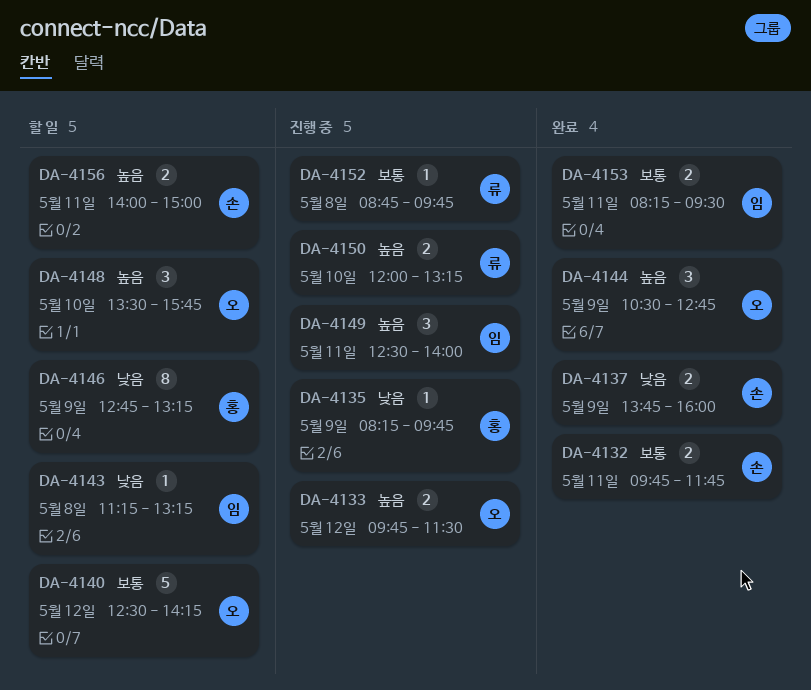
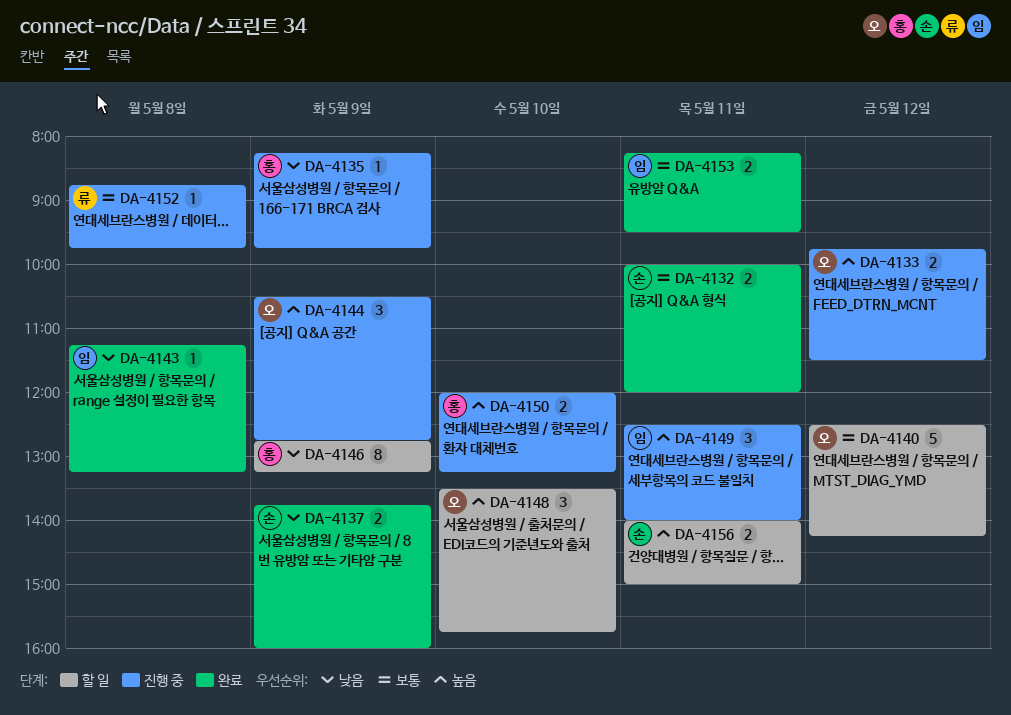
DA-4132, begins: 09:45 -> 10:00
DA-4132, ends: 11:45 -> 12:00
DA-4143, status: 할 일 -> 완료
DA-4144, status: 완료 -> 진행 중
DA-4150, owner: 류 -> 홍

